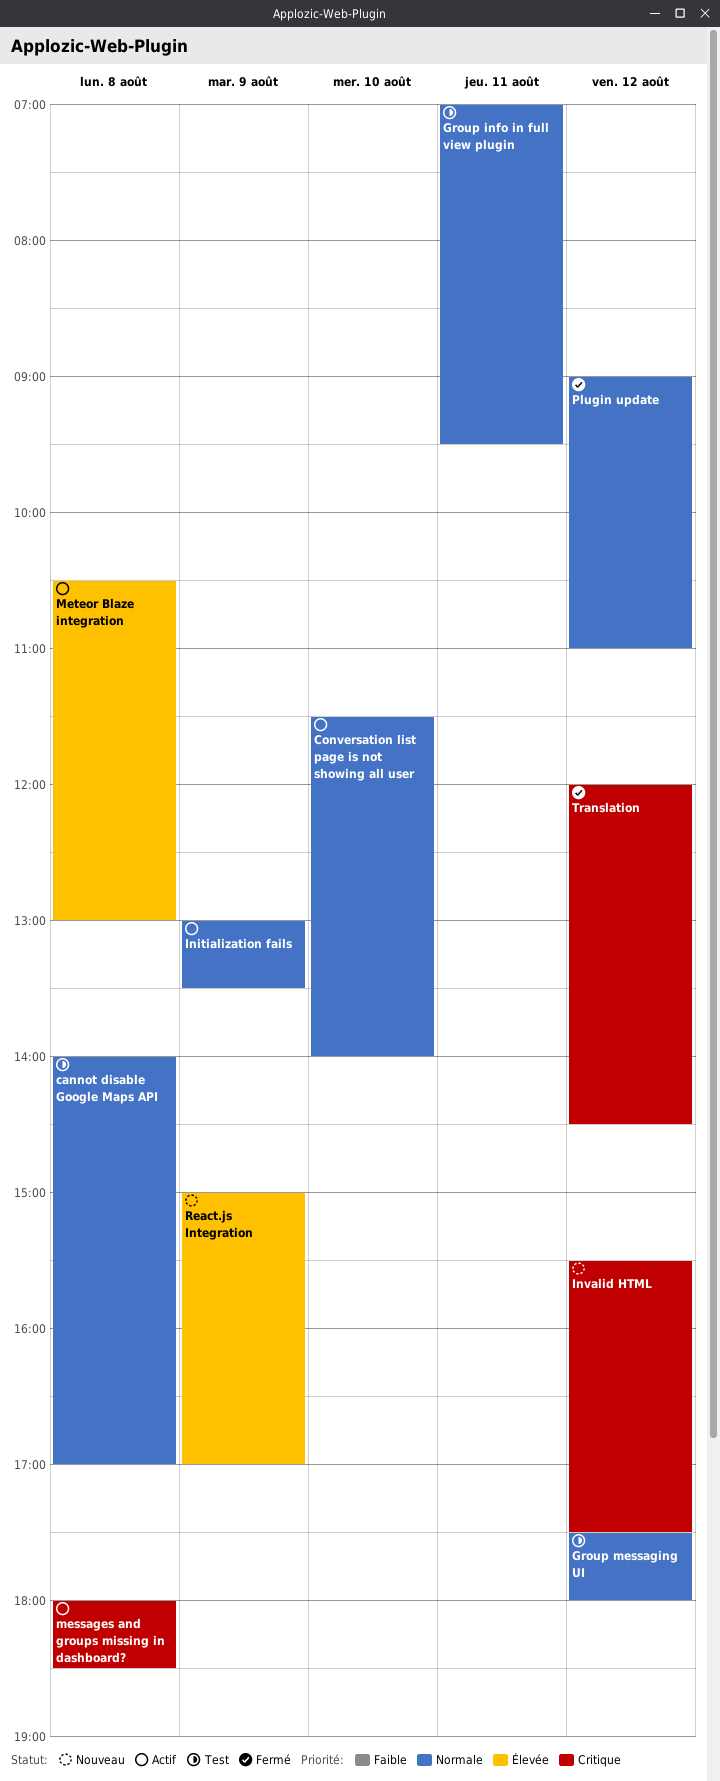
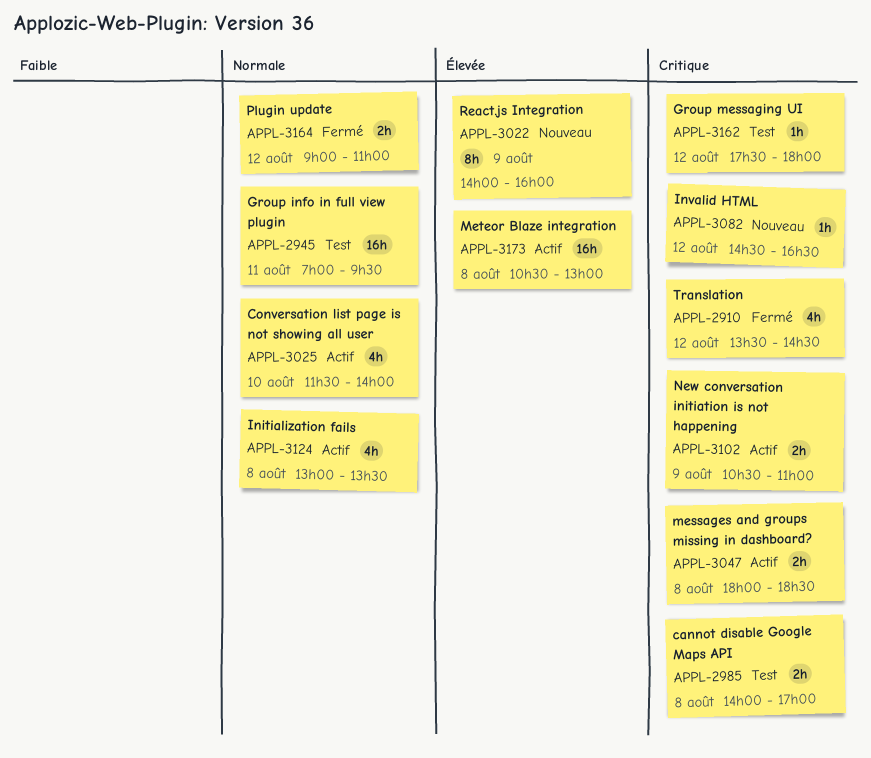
cannot disable Google Maps API, priority: Normale -> Critique
Group messaging UI, priority: Normale -> Critique
Initialization fails, day: Aug 9 -> Aug 8
Invalid HTML, begins: 15:30 -> 14:30
Invalid HTML, ends: 17:30 -> 16:30
New conversation initiation is not happening: none -> present
React.js Integration, begins: 15:00 -> 14:00
React.js Integration, ends: 17:00 -> 16:00
Translation, begins: 12:00 -> 13:30

